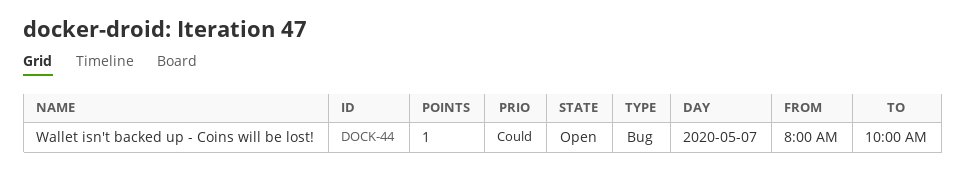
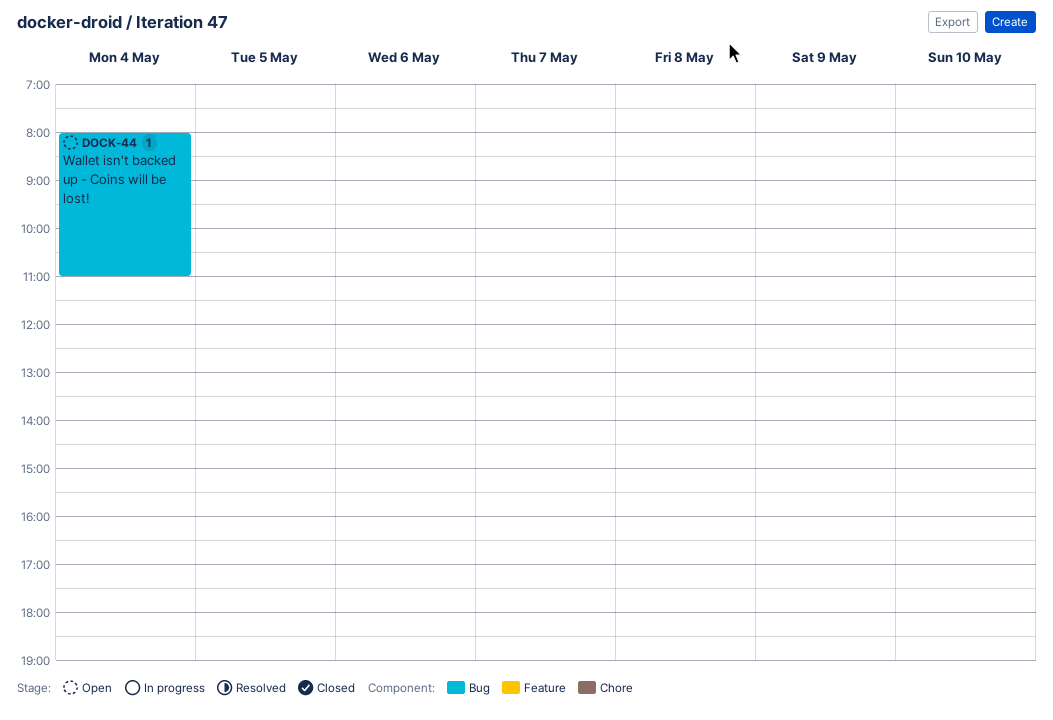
DOCK-44, day: May 7 -> May 4
DOCK-44, ends: 10:00 -> 11:00

